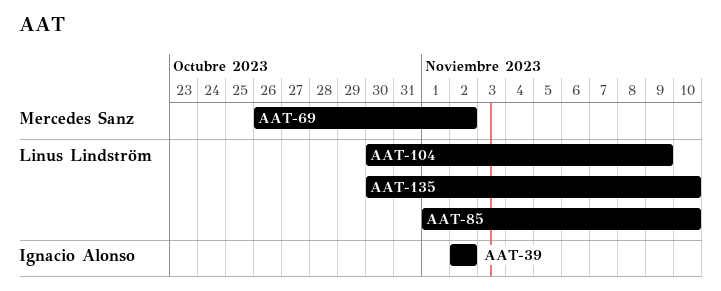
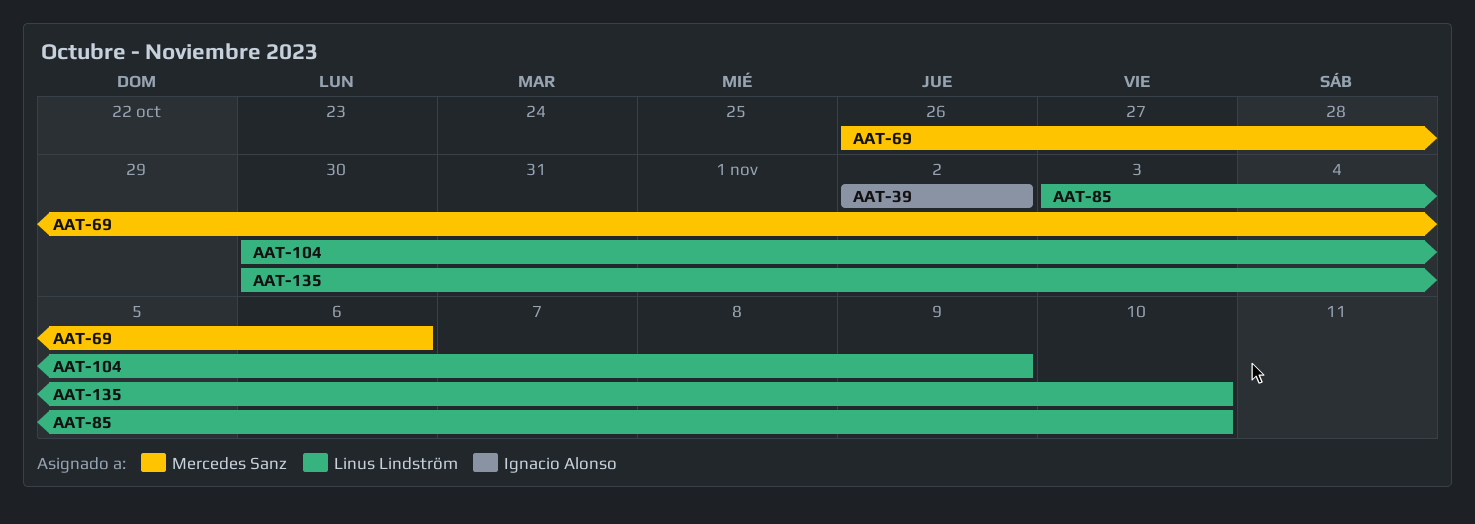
AAT-69, due: Nov 2 -> Nov 6
AAT-85, start: Nov 1 -> Nov 3

